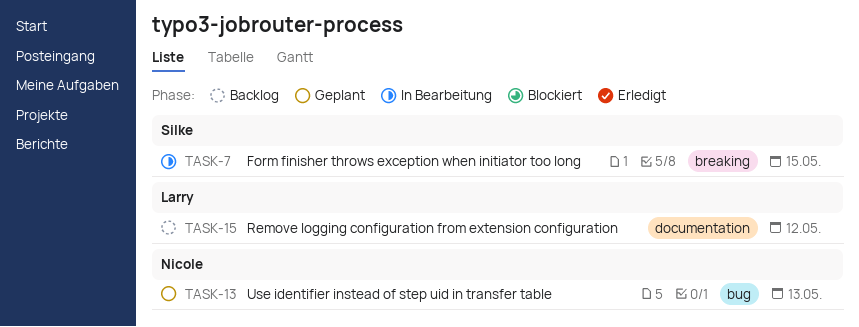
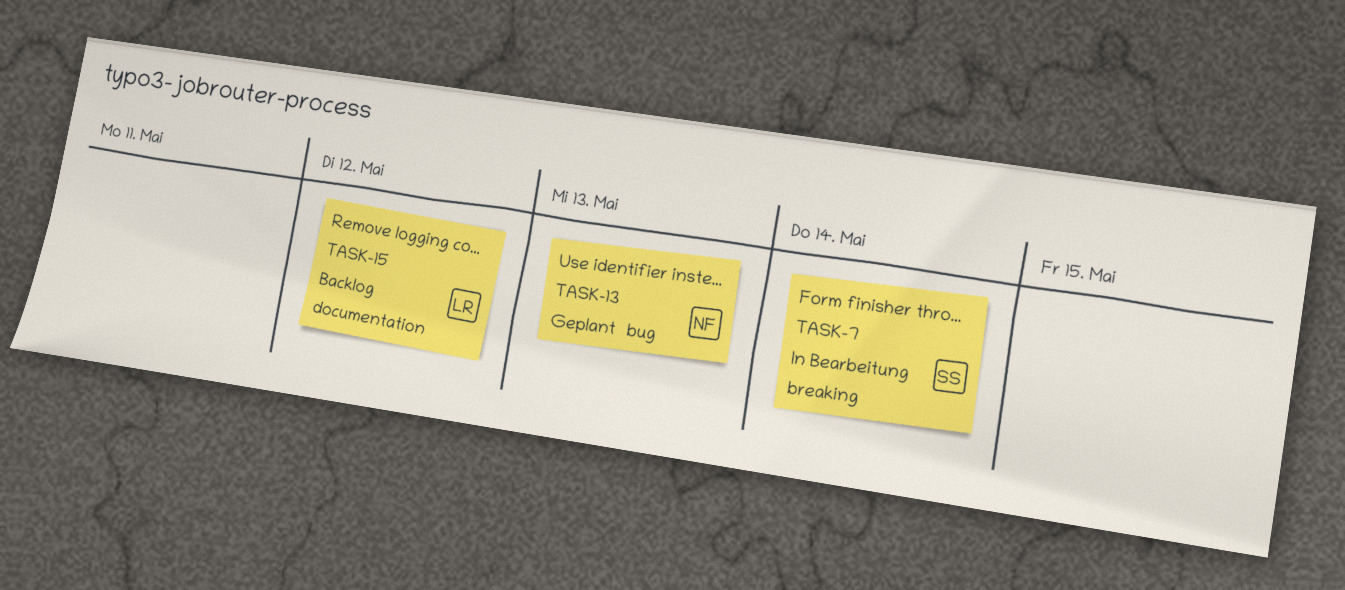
TASK-7, due: May 15 -> May 14

